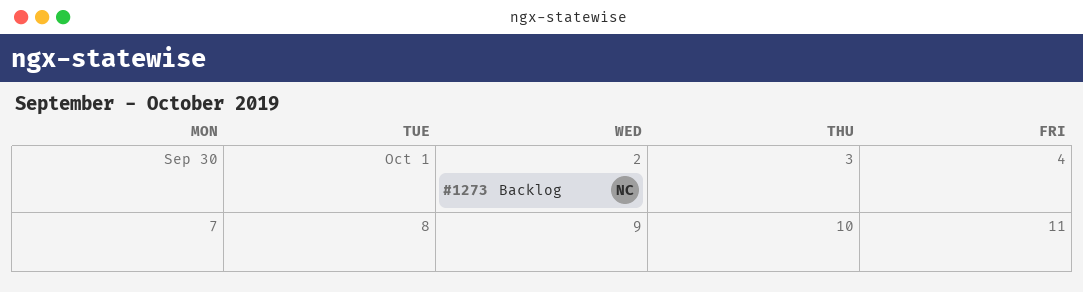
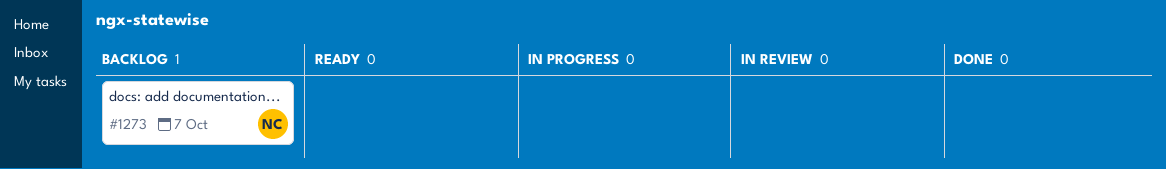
#1273, due: Oct 2 -> Oct 7

